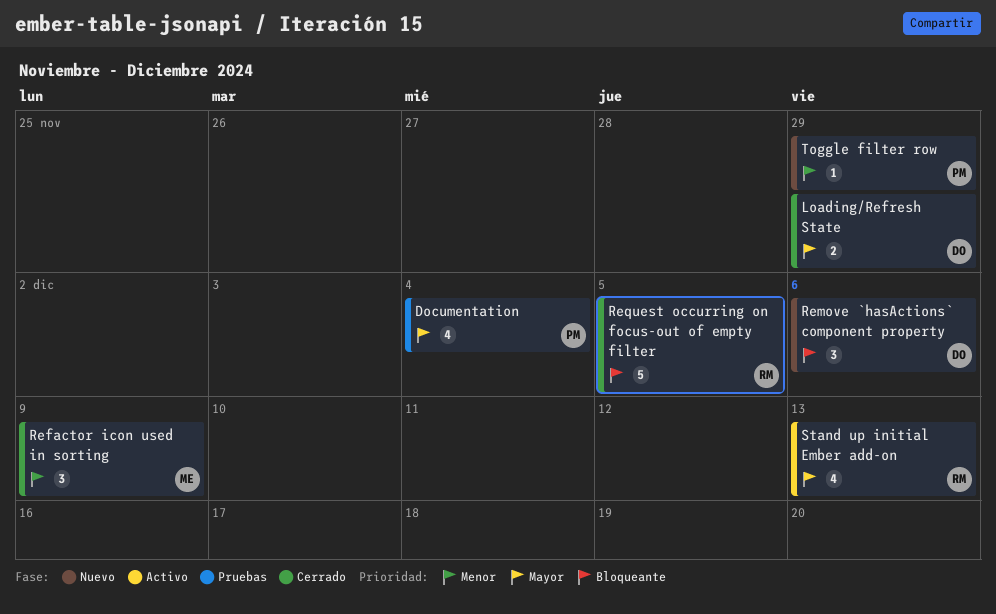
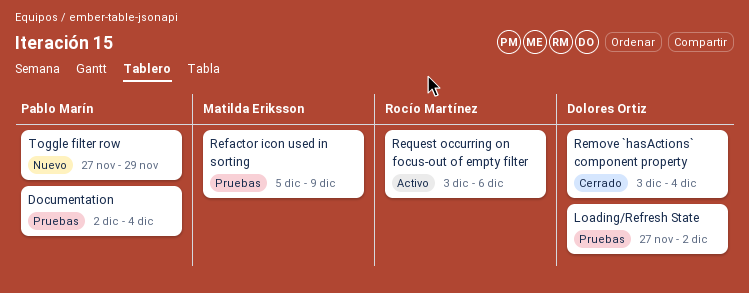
Loading/Refresh State, status: Cerrado -> Pruebas
Loading/Refresh State, due: Nov 29 -> Dec 2
Refactor icon used in sorting, status: Cerrado -> Pruebas
Remove `hasActions` component property, status: Nuevo -> Cerrado
Remove `hasActions` component property, due: Dec 6 -> Dec 4
Request occurring on focus-out of empty filter, status: Cerrado -> Activo
Request occurring on focus-out of empty filter, due: Dec 5 -> Dec 6
Stand up initial Ember add-on: present -> none

